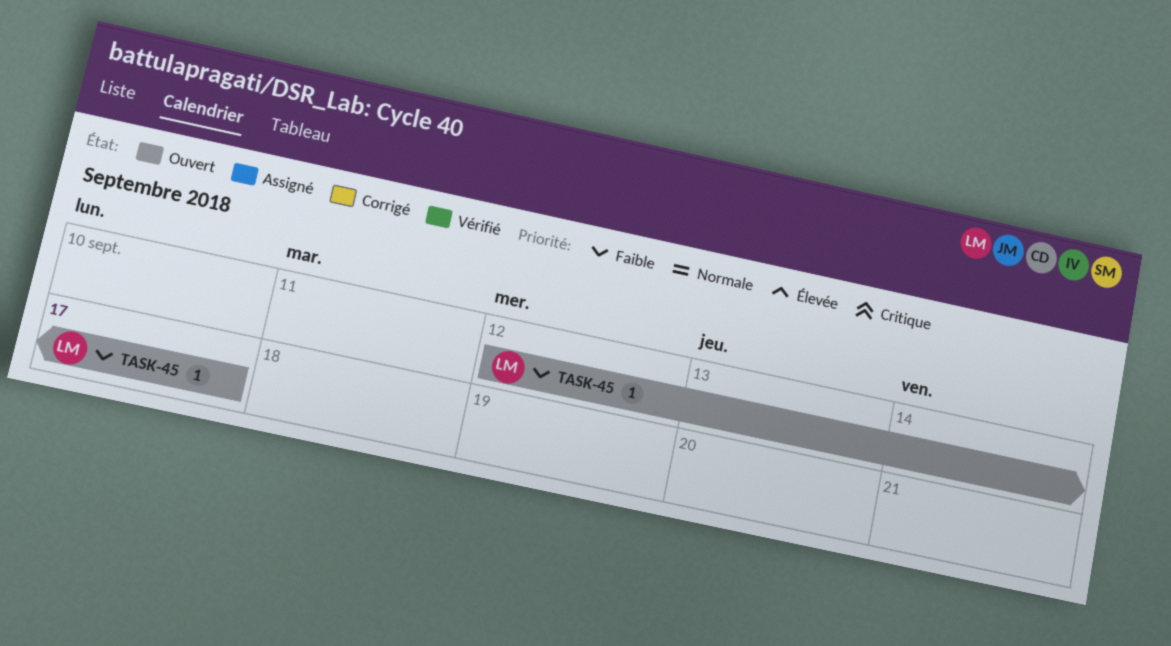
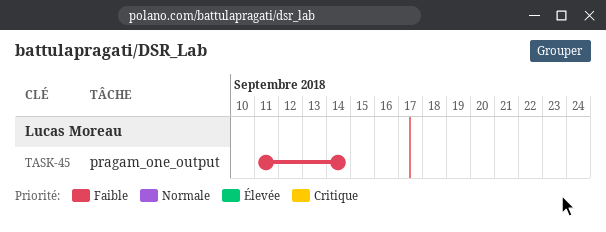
TASK-45, start: Sep 12 -> Sep 11
TASK-45, due: Sep 17 -> Sep 14

